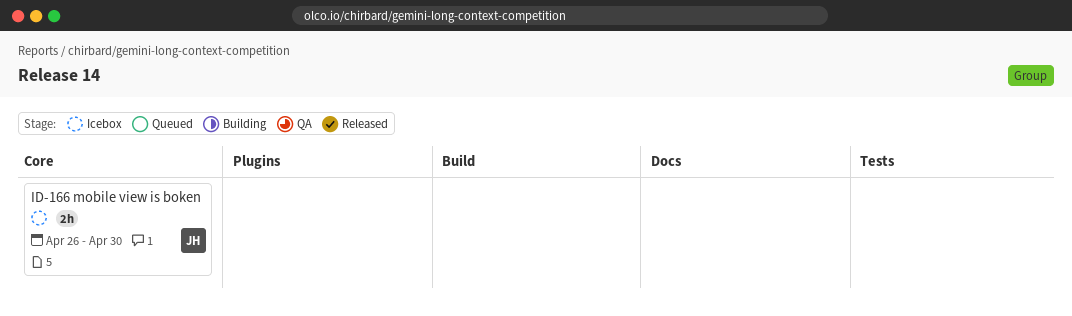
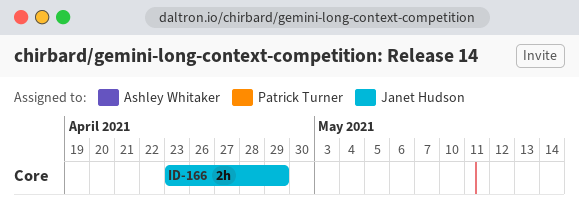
ID-166, start: Apr 26 -> Apr 23
ID-166, due: Apr 30 -> Apr 29

